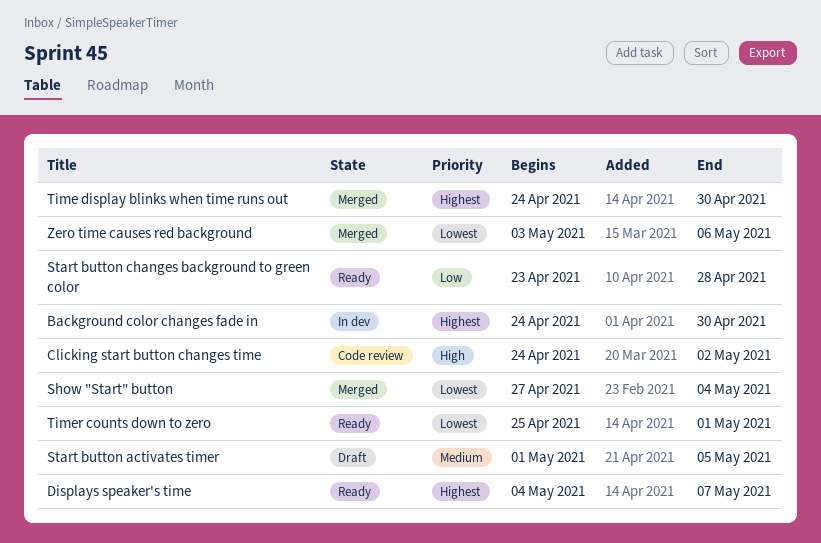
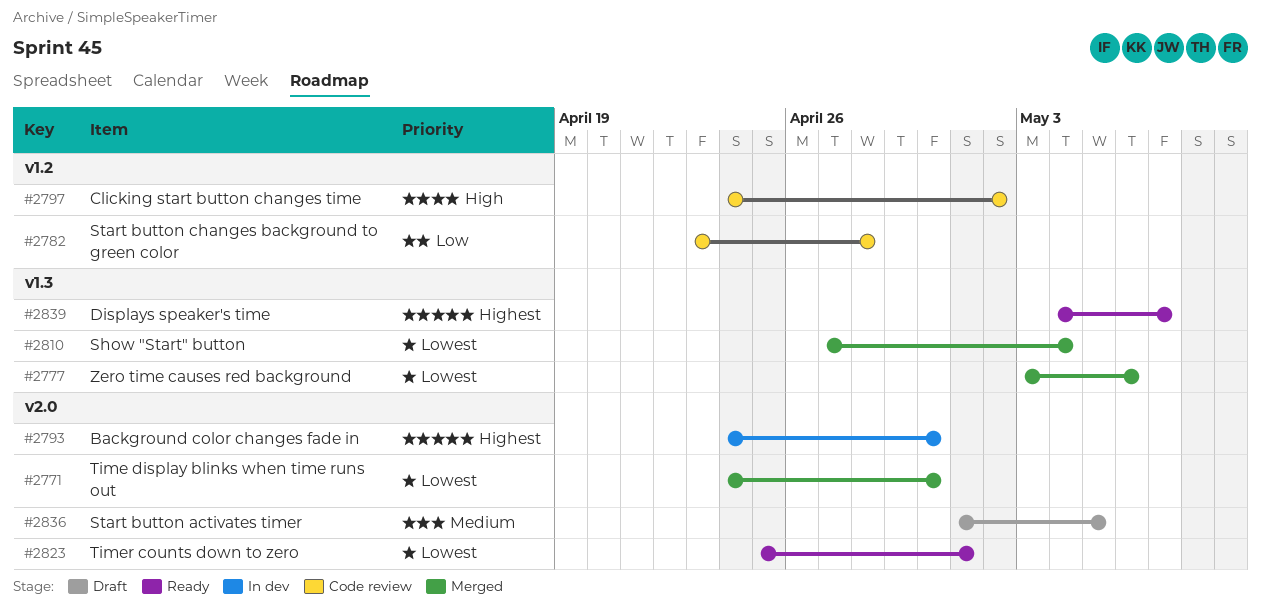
Start button changes background to green color, status: Ready -> Code review
Time display blinks when time runs out, priority: Highest -> Lowest

